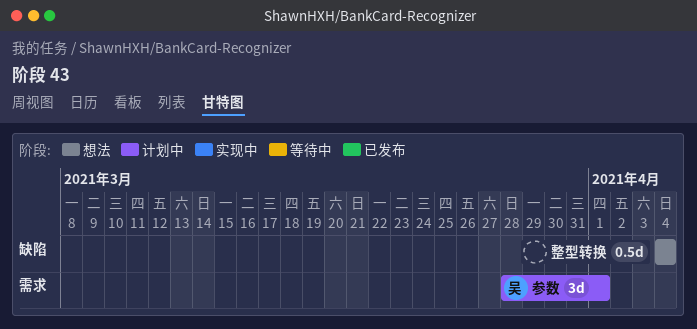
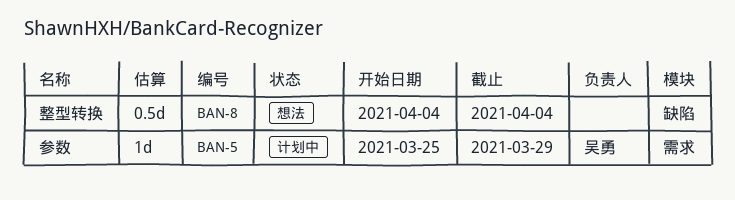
参数, estimate: 3d -> 1d
参数, start: Mar 28 -> Mar 25
参数, due: Apr 1 -> Mar 29

